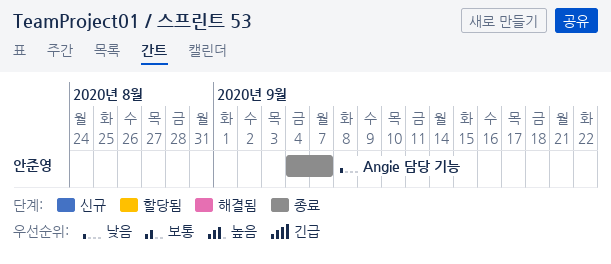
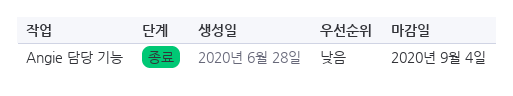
Angie 담당 기능, due: Sep 7 -> Sep 4

